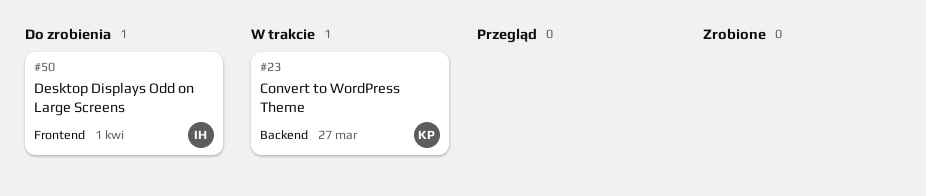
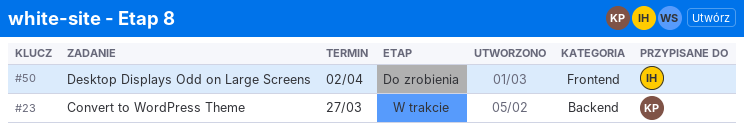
#50, due: Apr 1 -> Apr 2

